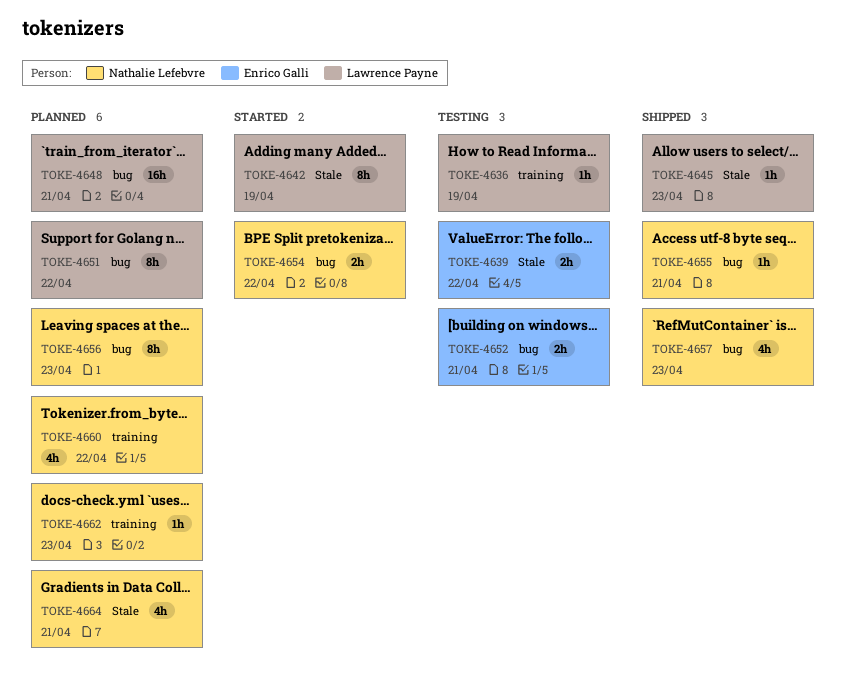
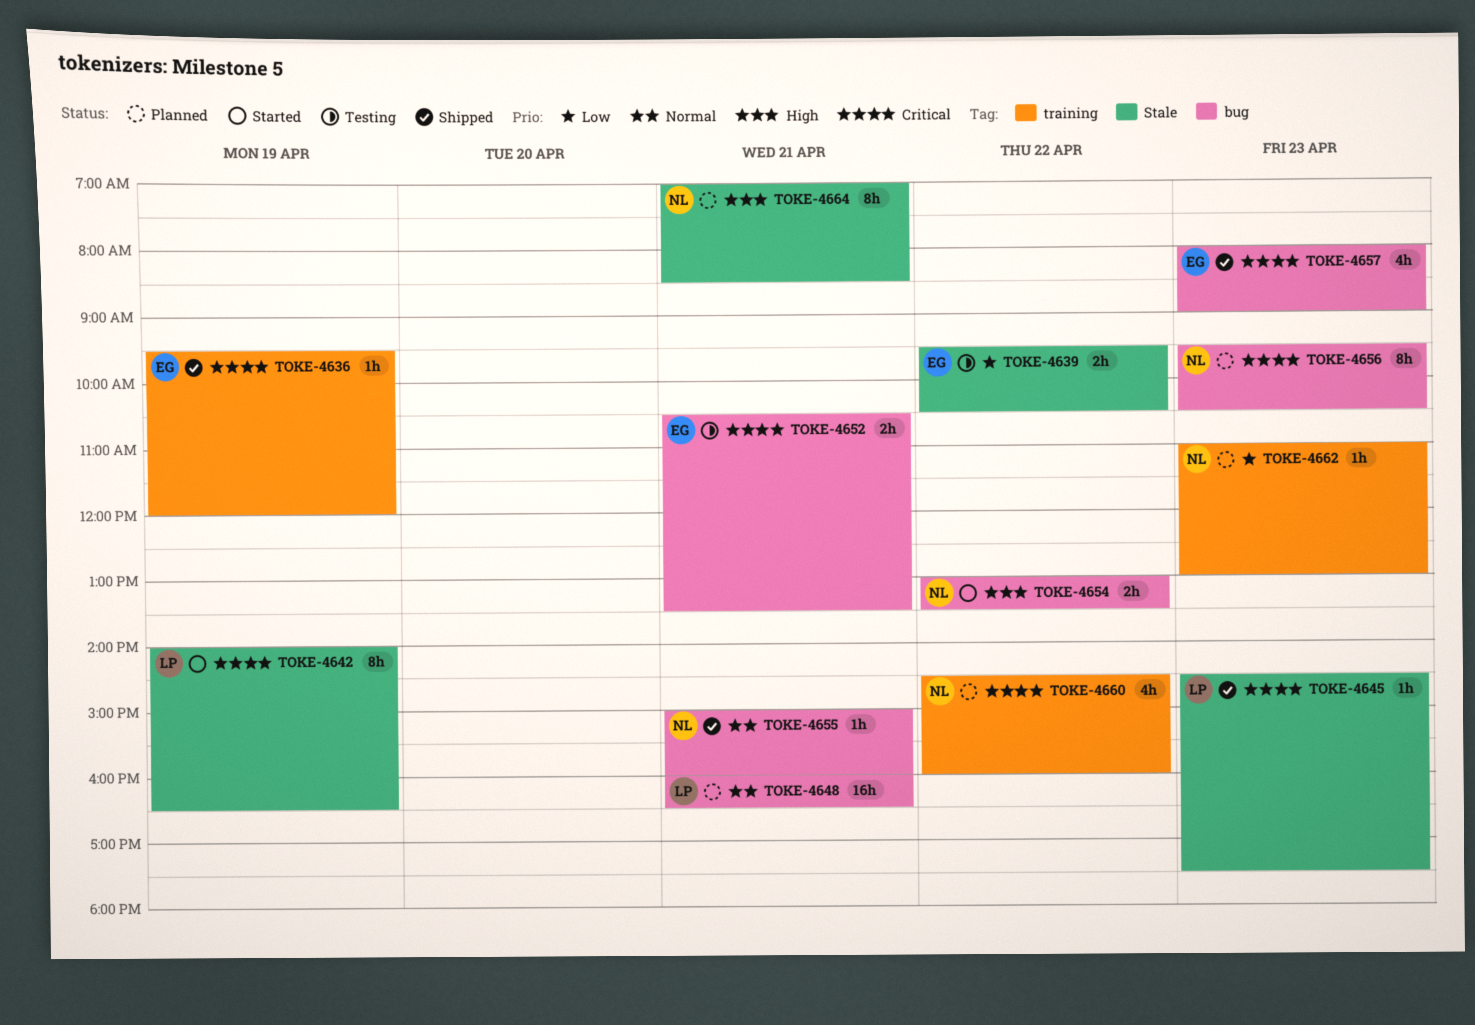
TOKE-4636, status: Testing -> Shipped
TOKE-4636, owner: Lawrence Payne -> Enrico Galli
TOKE-4651: present -> none
TOKE-4657, owner: Nathalie Lefebvre -> Enrico Galli
TOKE-4664, estimate: 4h -> 8h

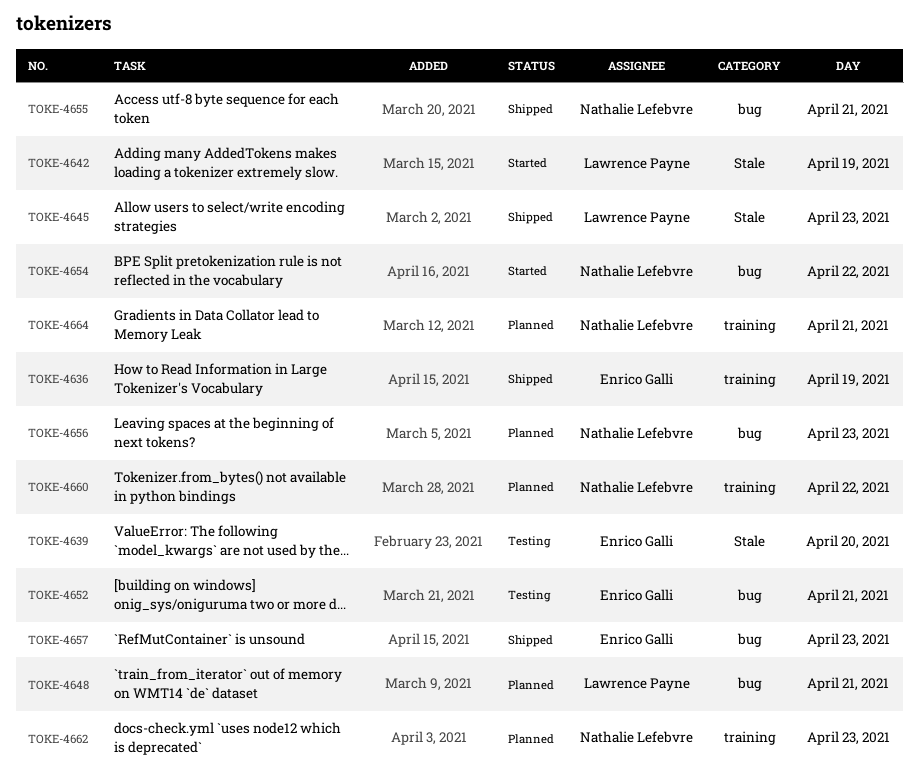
TOKE-4639, day: Apr 22 -> Apr 20
TOKE-4664, label: Stale -> training

